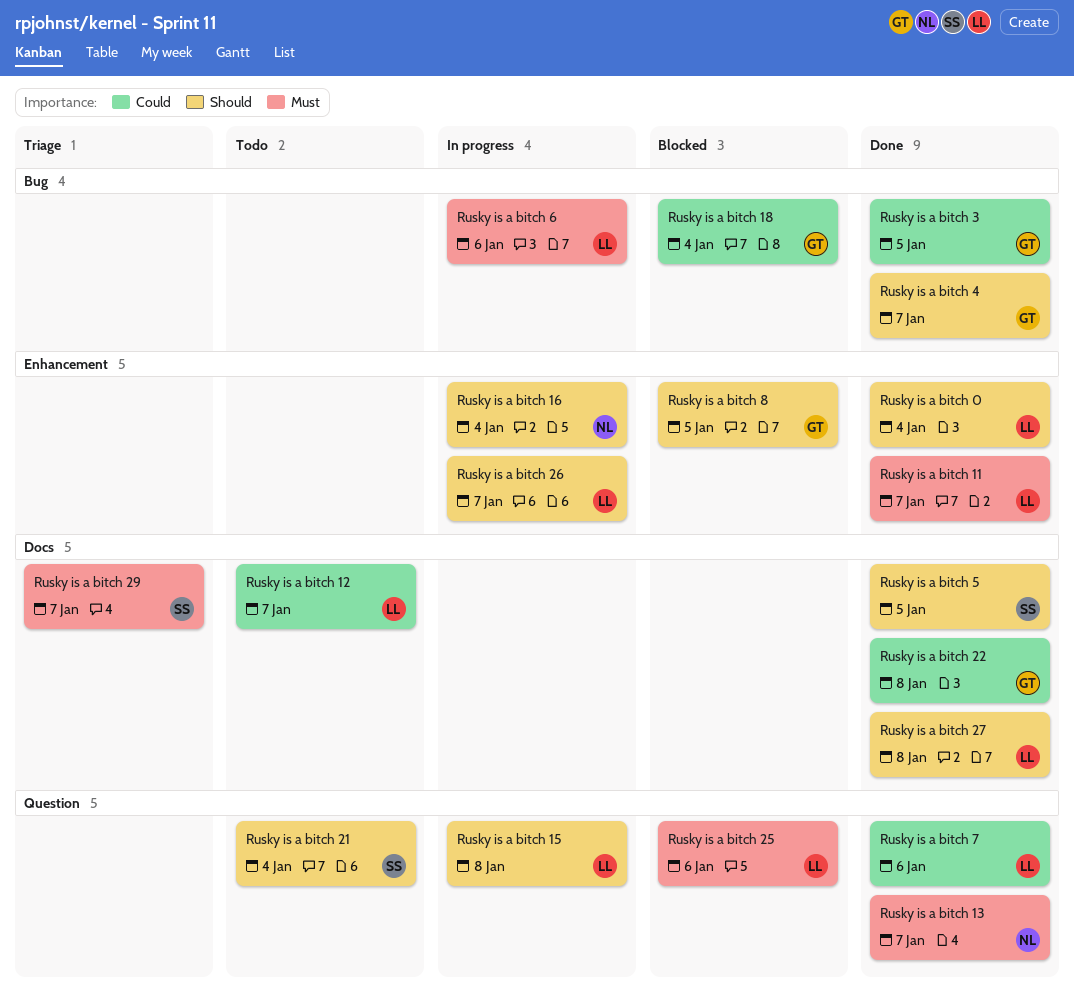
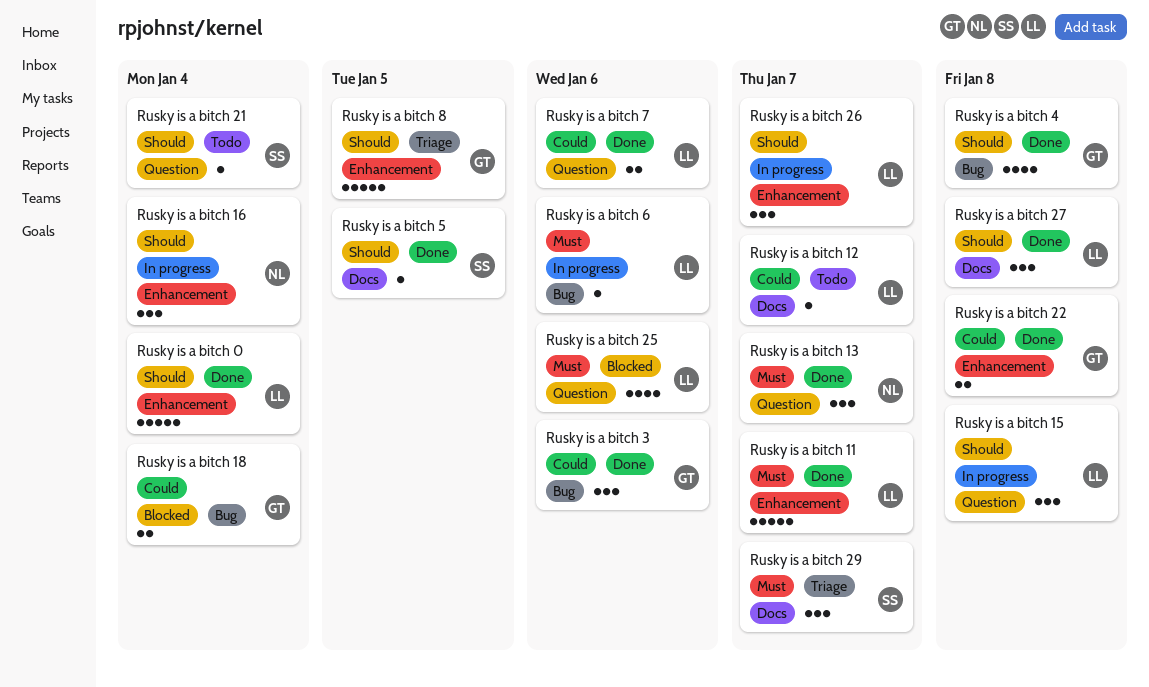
Rusky is a bitch 22, label: Docs -> Enhancement
Rusky is a bitch 3, due: Jan 5 -> Jan 6
Rusky is a bitch 4, due: Jan 7 -> Jan 8
Rusky is a bitch 8, status: Blocked -> Triage

